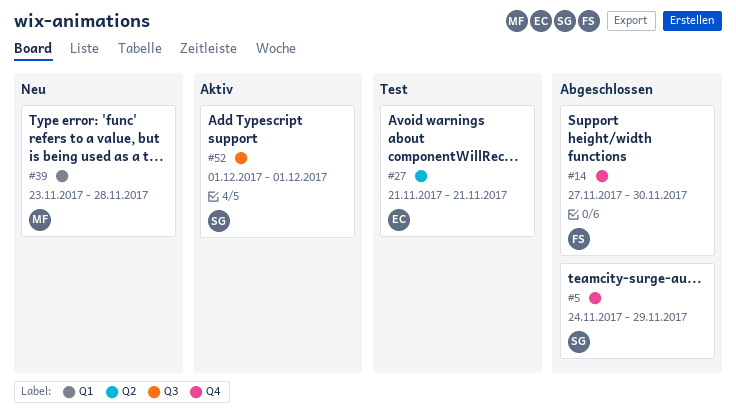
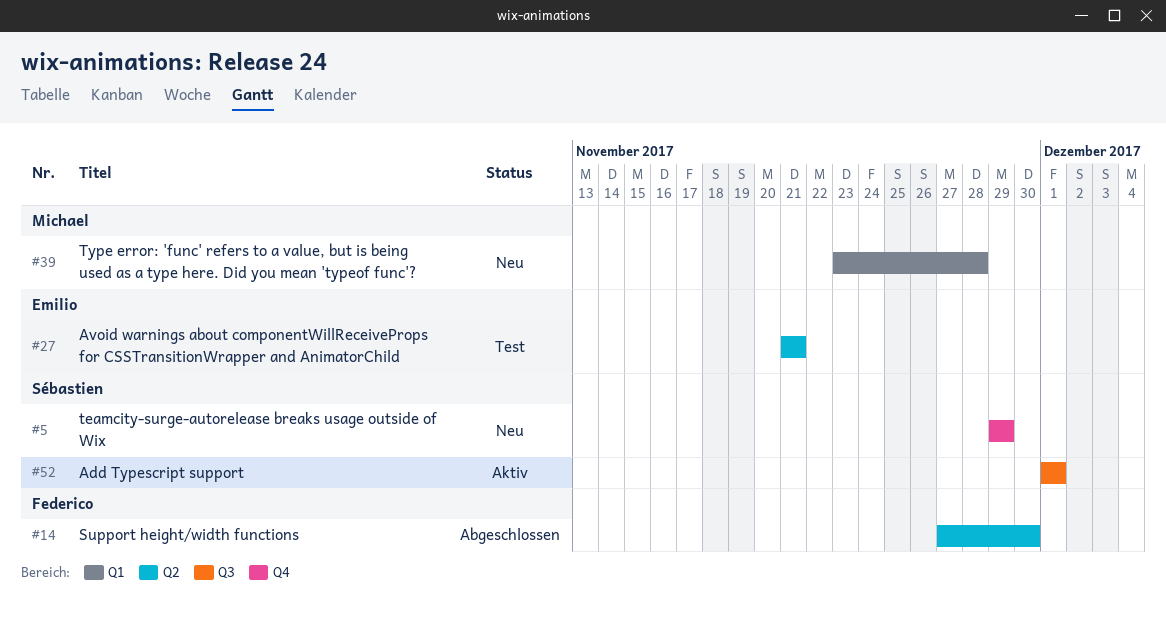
#5, status: Abgeschlossen -> Neu
#5, start: Nov 24 -> Nov 29
#14, label: Q4 -> Q2

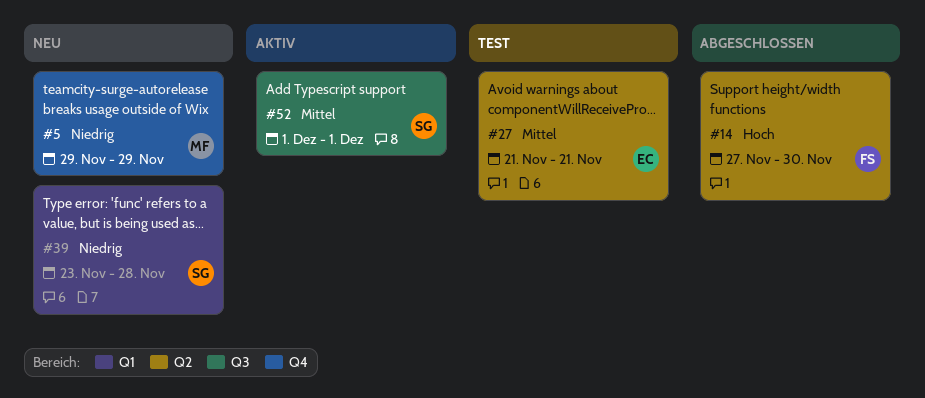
#5, owner: Sébastien -> Michael
#39, owner: Michael -> Sébastien

